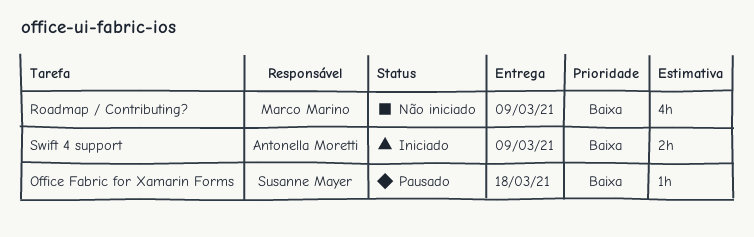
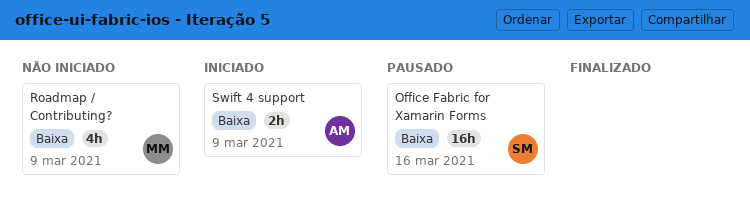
Office Fabric for Xamarin Forms, estimate: 1h -> 16h
Office Fabric for Xamarin Forms, due: Mar 18 -> Mar 16

